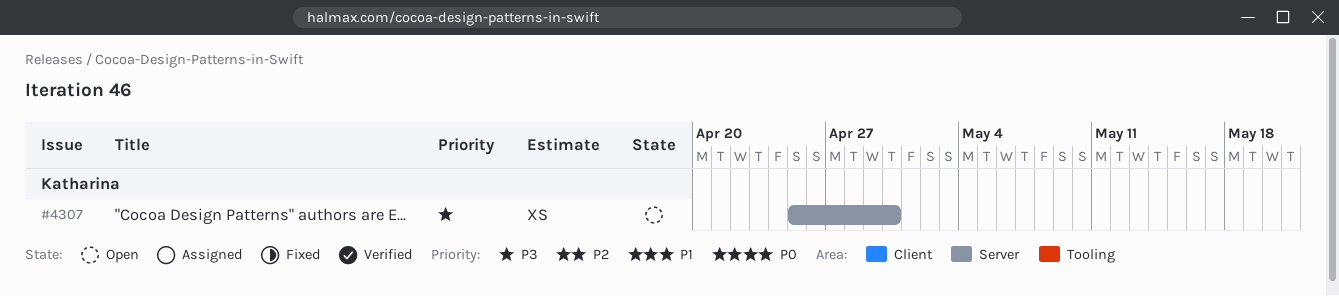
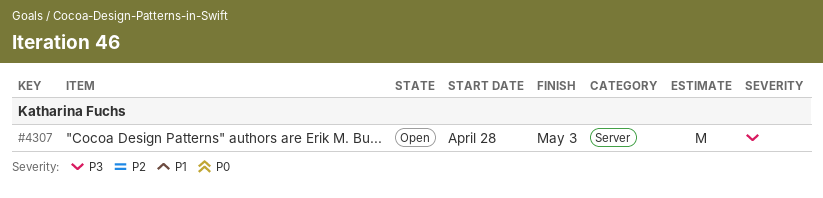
#4307, estimate: XS -> M
#4307, start: Apr 25 -> Apr 28
#4307, due: Apr 30 -> May 3

